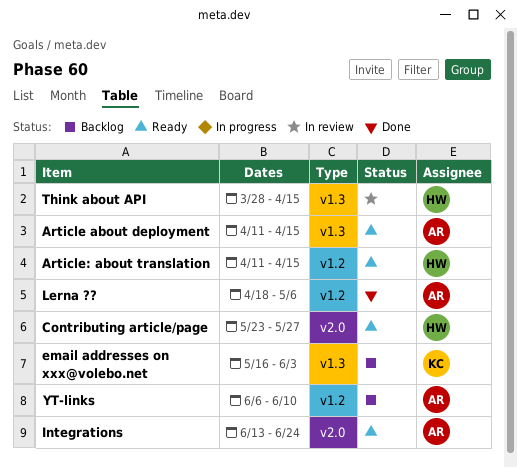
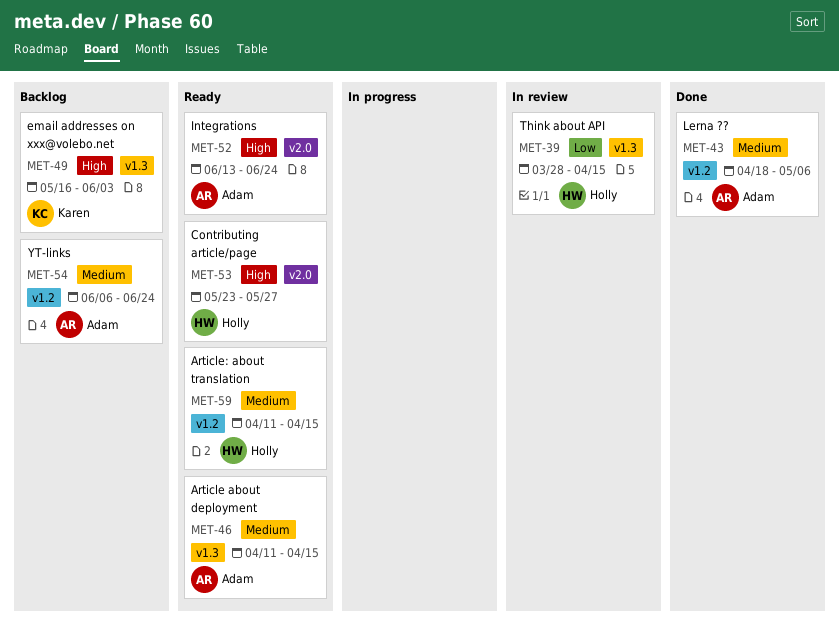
YT-links, due: Jun 10 -> Jun 24

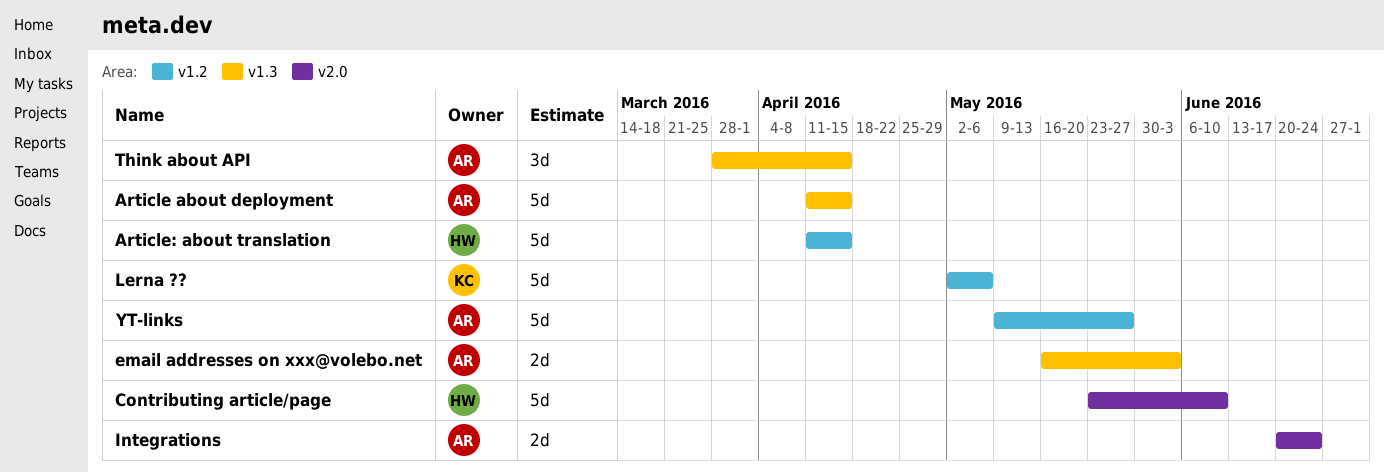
Contributing article/page, due: May 27 -> Jun 10
email addresses on xxx@volebo.net, owner: Karen -> Adam
Integrations, start: Jun 13 -> Jun 20
Lerna ??, owner: Adam -> Karen
Lerna ??, start: Apr 18 -> May 2
Think about API, owner: Holly -> Adam
YT-links, start: Jun 6 -> May 9
YT-links, due: Jun 24 -> May 27

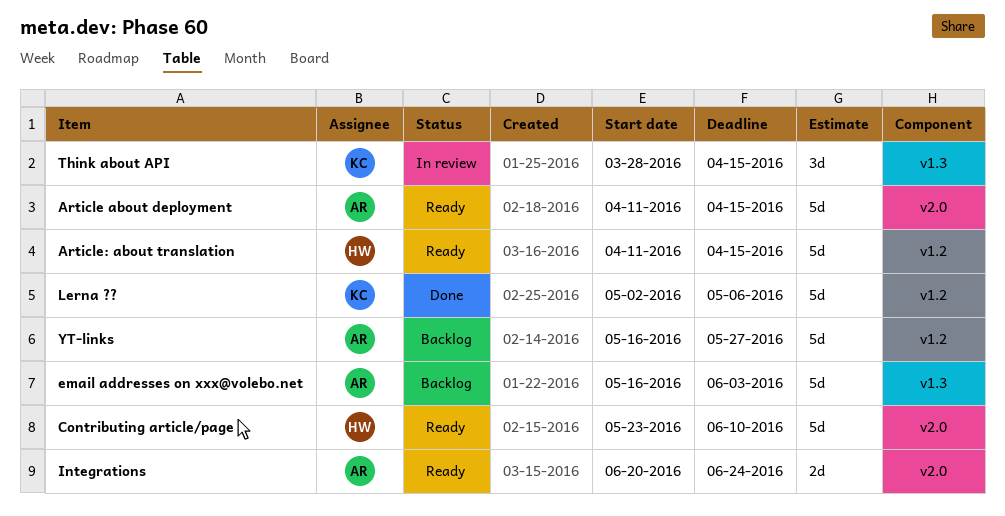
Article about deployment, label: v1.3 -> v2.0
email addresses on xxx@volebo.net, estimate: 2d -> 5d
Think about API, owner: AR -> KC
YT-links, start: May 9 -> May 16

